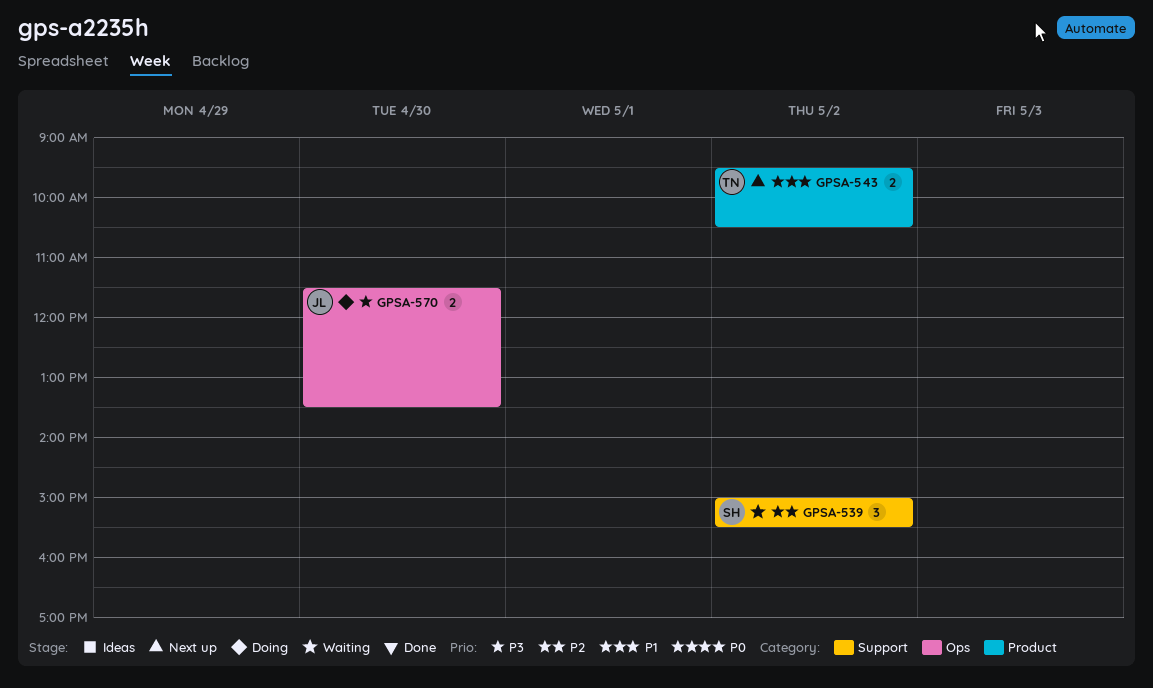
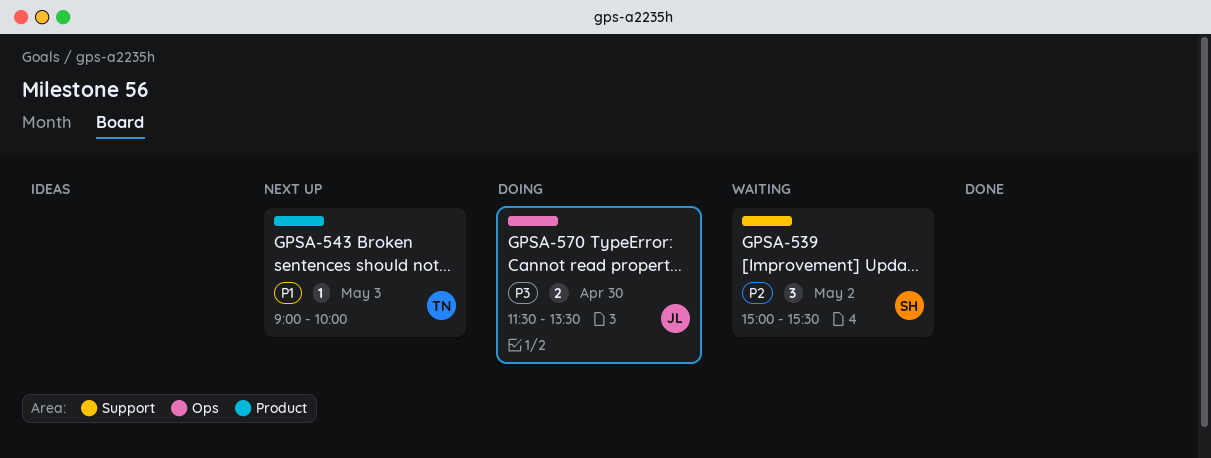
GPSA-543, estimate: 2 -> 1
GPSA-543, day: May 2 -> May 3
GPSA-543, begins: 09:30 -> 09:00
GPSA-543, ends: 10:30 -> 10:00

